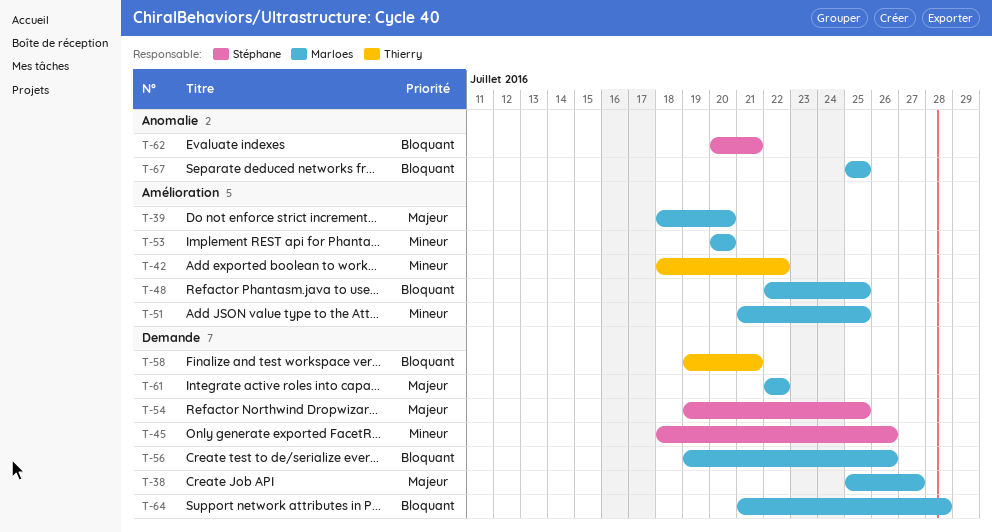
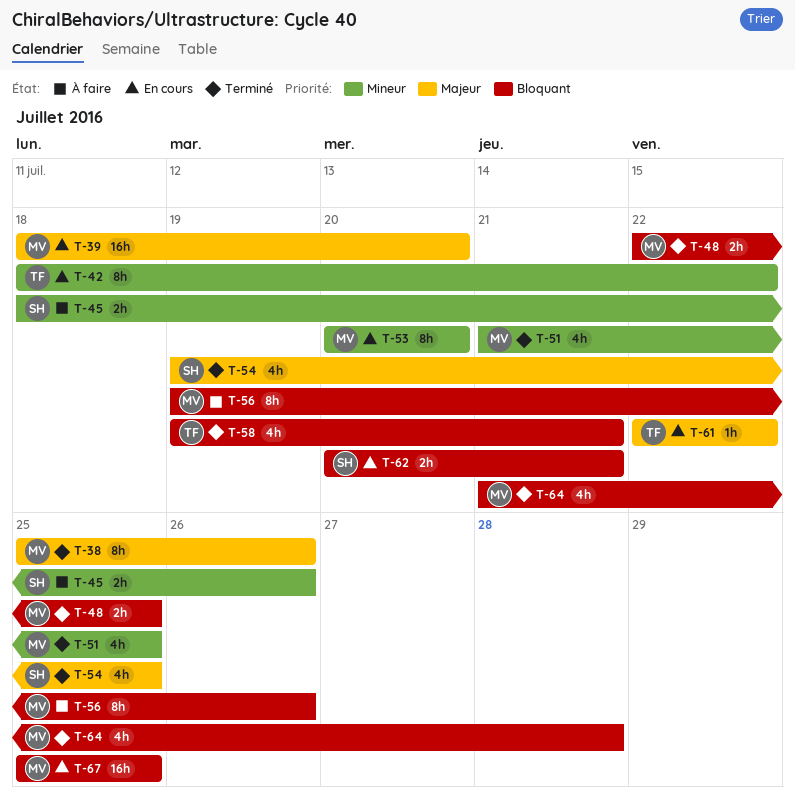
T-38, due: Jul 27 -> Jul 26
T-61, owner: Marloes -> Thierry

